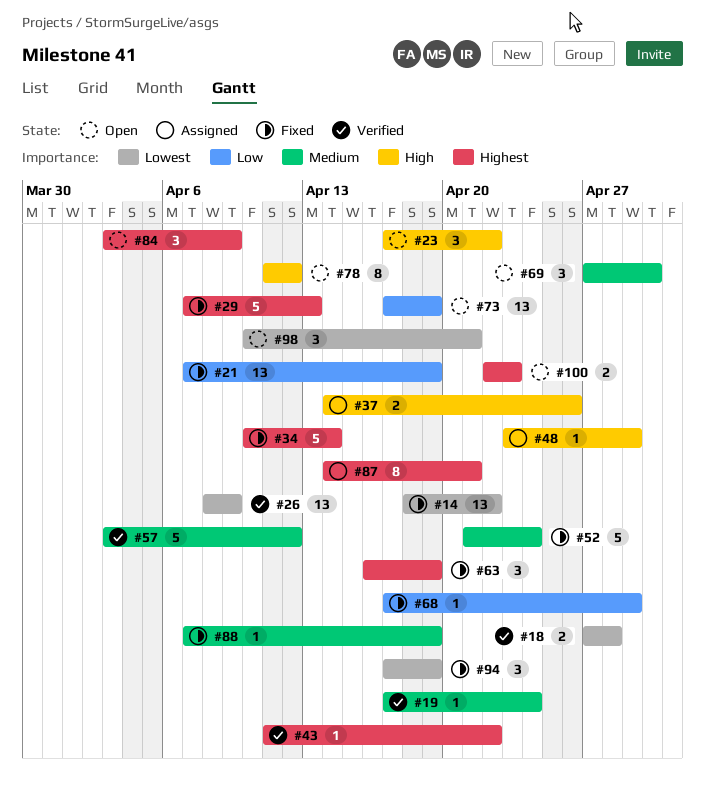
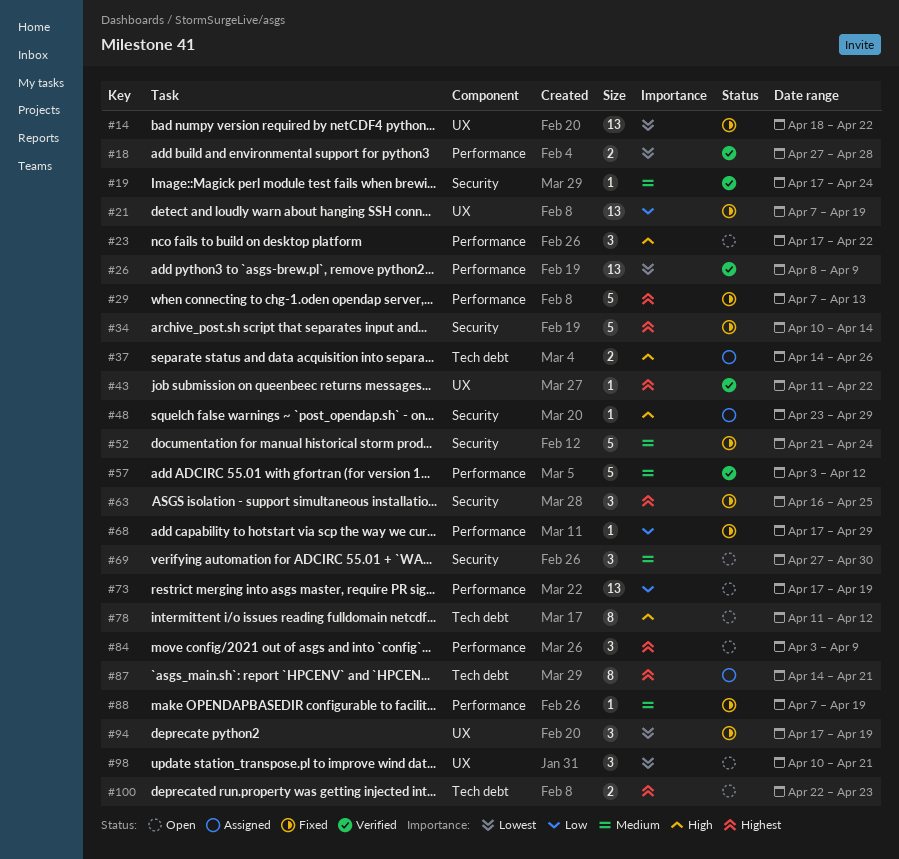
#63, due: Apr 19 -> Apr 25

